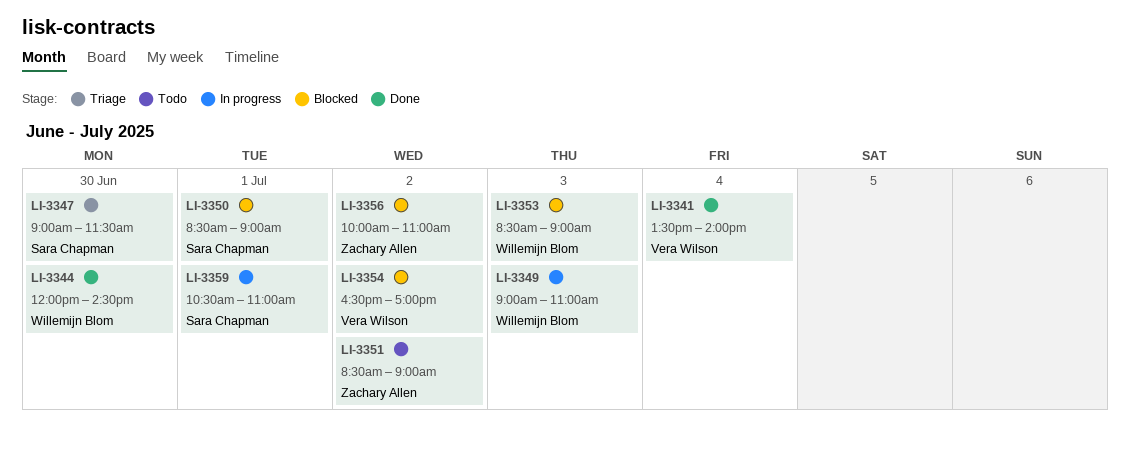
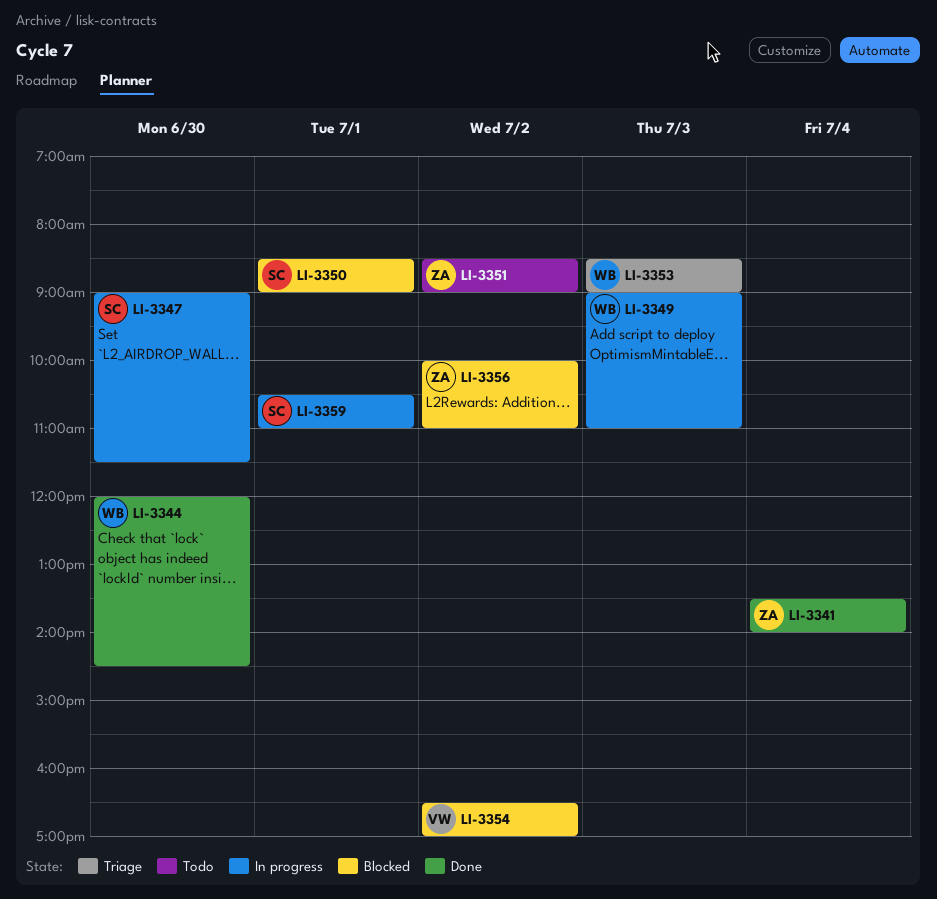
LI-3341, owner: Vera Wilson -> Zachary Allen
LI-3347, status: Triage -> In progress
LI-3353, status: Blocked -> Triage

